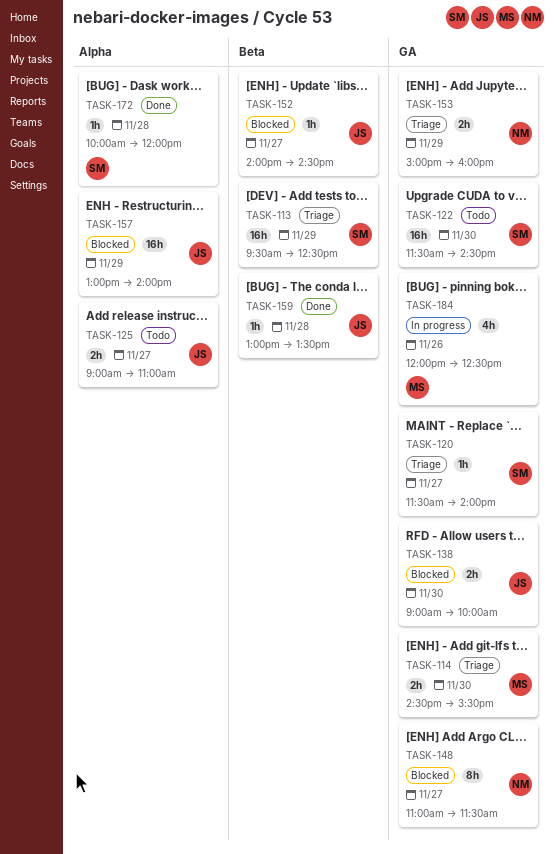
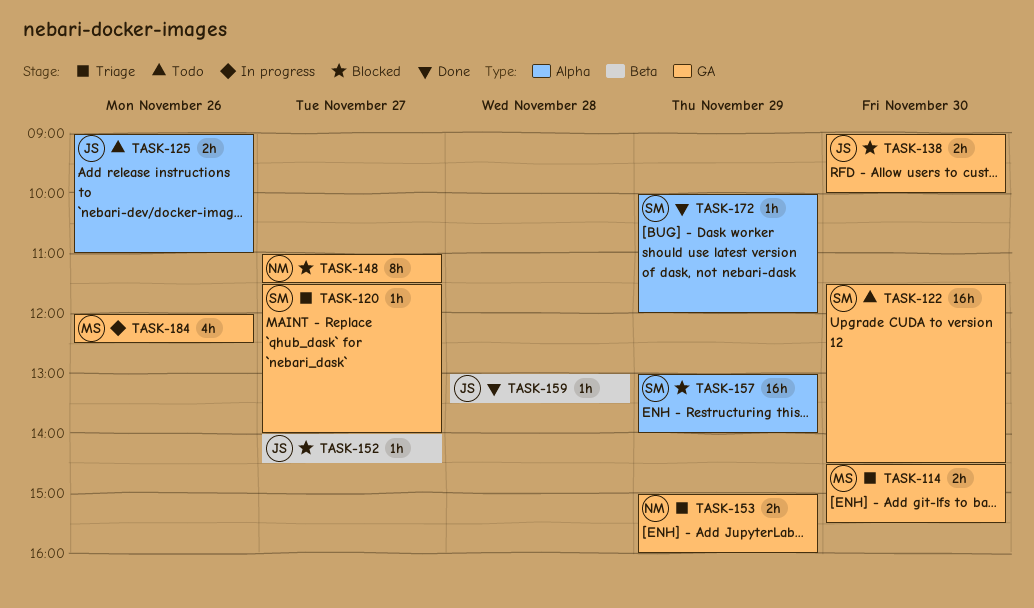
TASK-113: present -> none
TASK-125, day: Nov 27 -> Nov 26
TASK-157, owner: JS -> SM
TASK-172, day: Nov 28 -> Nov 29

